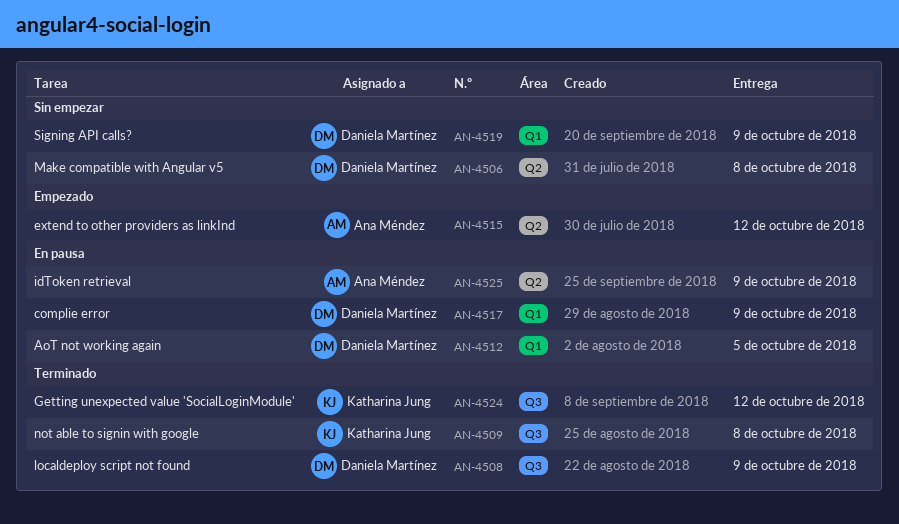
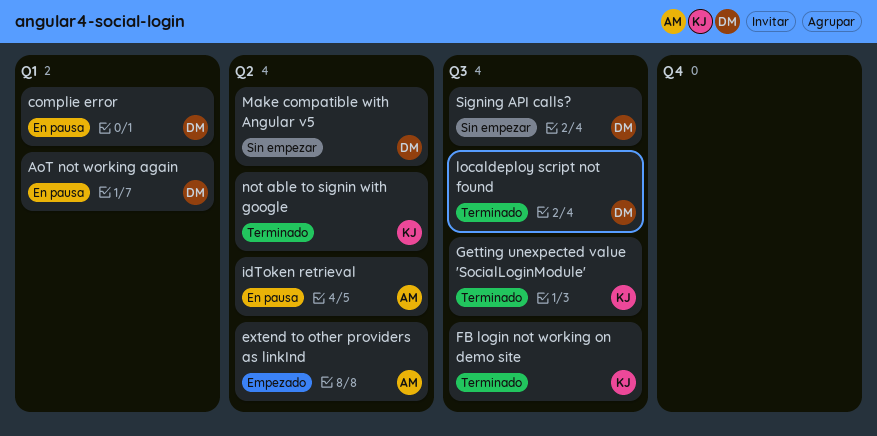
FB login not working on demo site: none -> present
not able to signin with google, label: Q3 -> Q2
Signing API calls?, label: Q1 -> Q3

